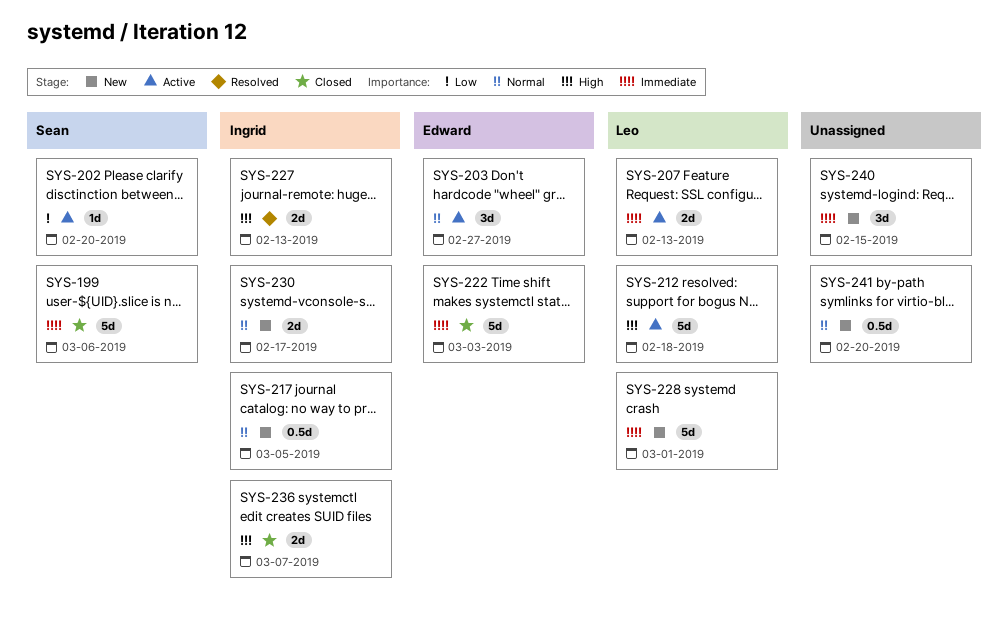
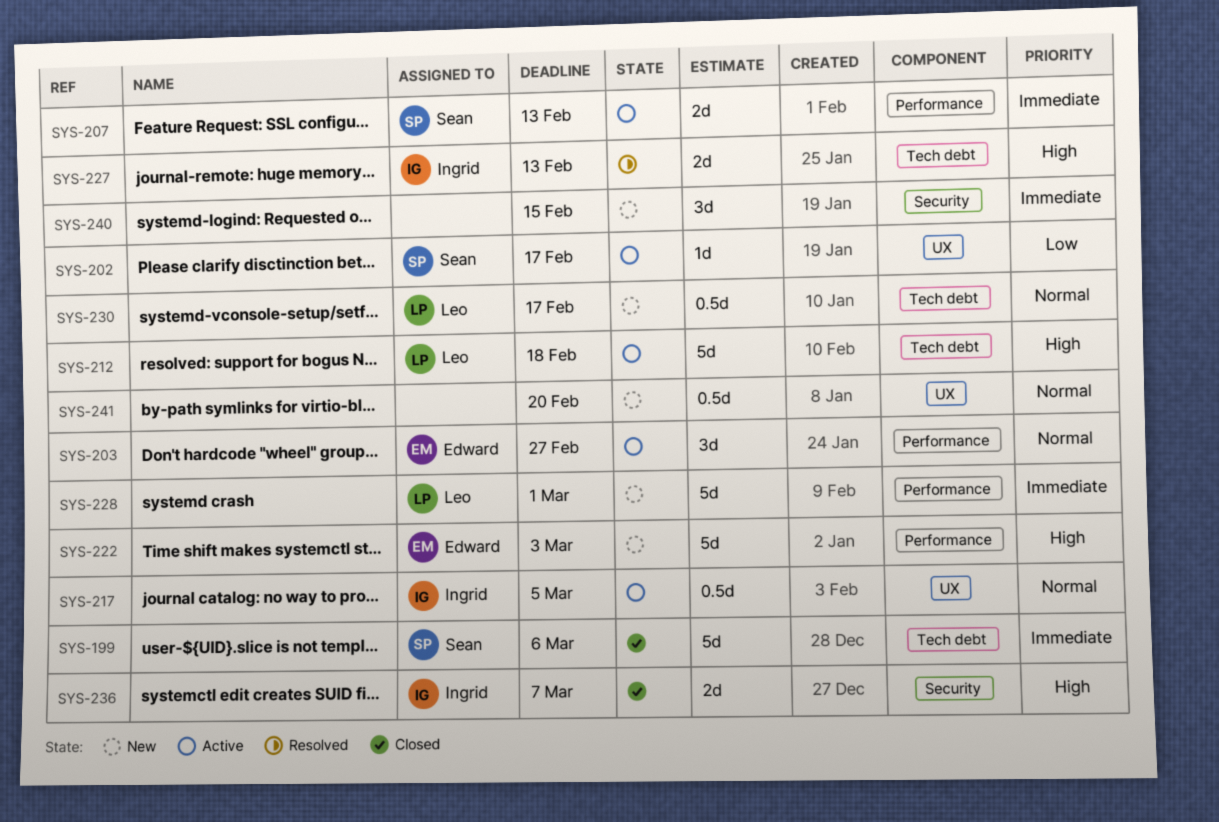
SYS-202, due: Feb 20 -> Feb 17
SYS-207, owner: Leo -> Sean
SYS-217, status: New -> Active
SYS-222, status: Closed -> New
SYS-222, priority: Immediate -> High
SYS-230, owner: Ingrid -> Leo
SYS-230, estimate: 2d -> 0.5d

